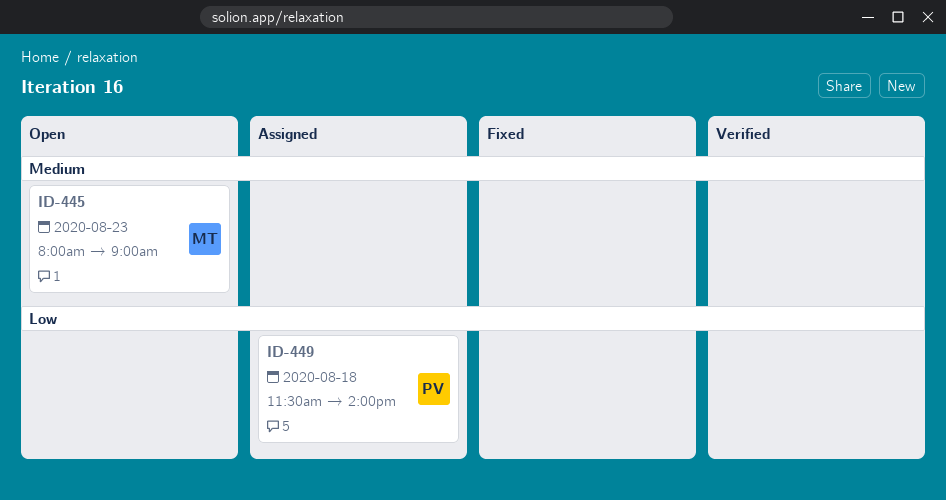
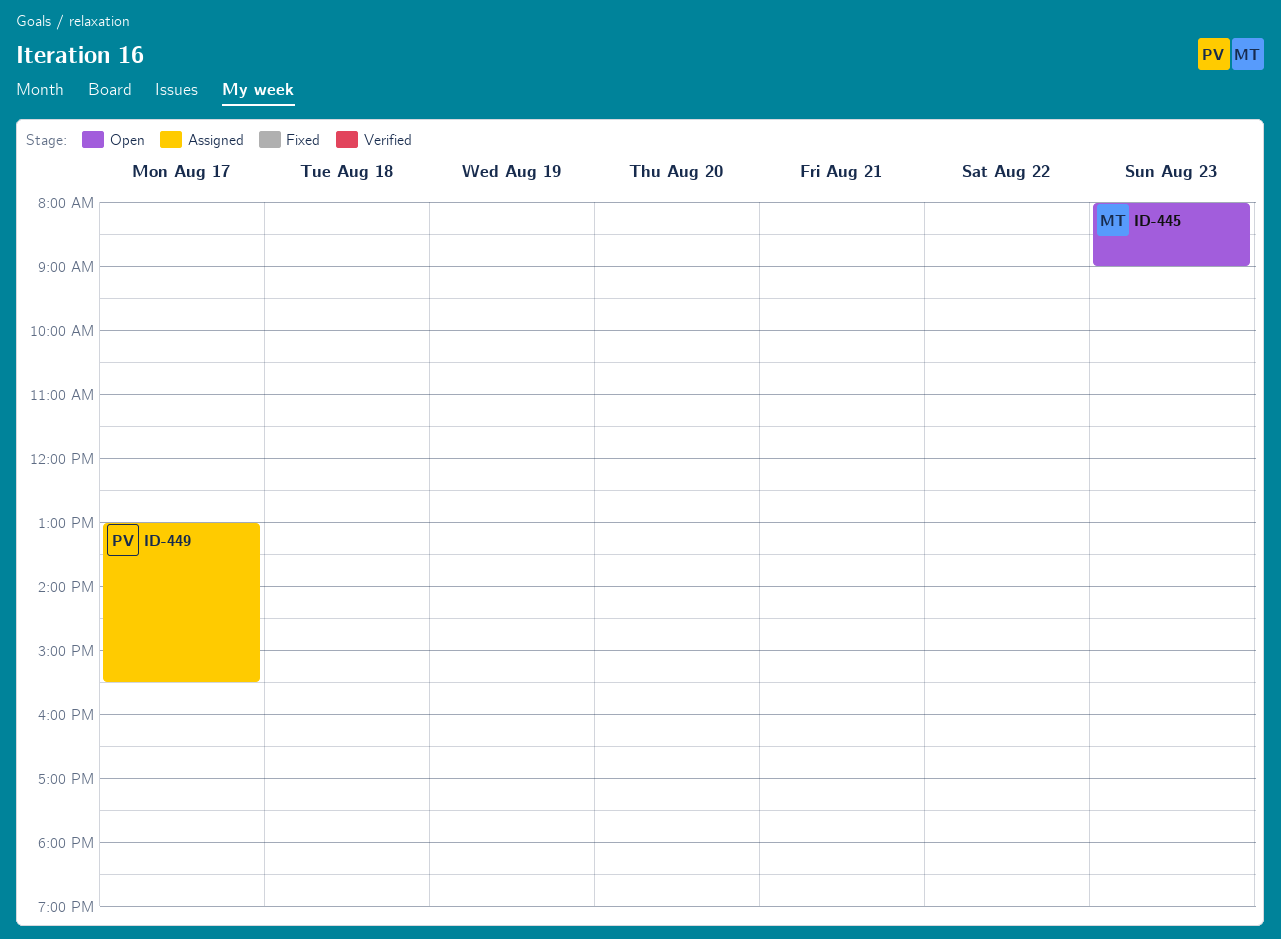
ID-449, day: Aug 18 -> Aug 17
ID-449, begins: 11:30 -> 13:00
ID-449, ends: 14:00 -> 15:30

